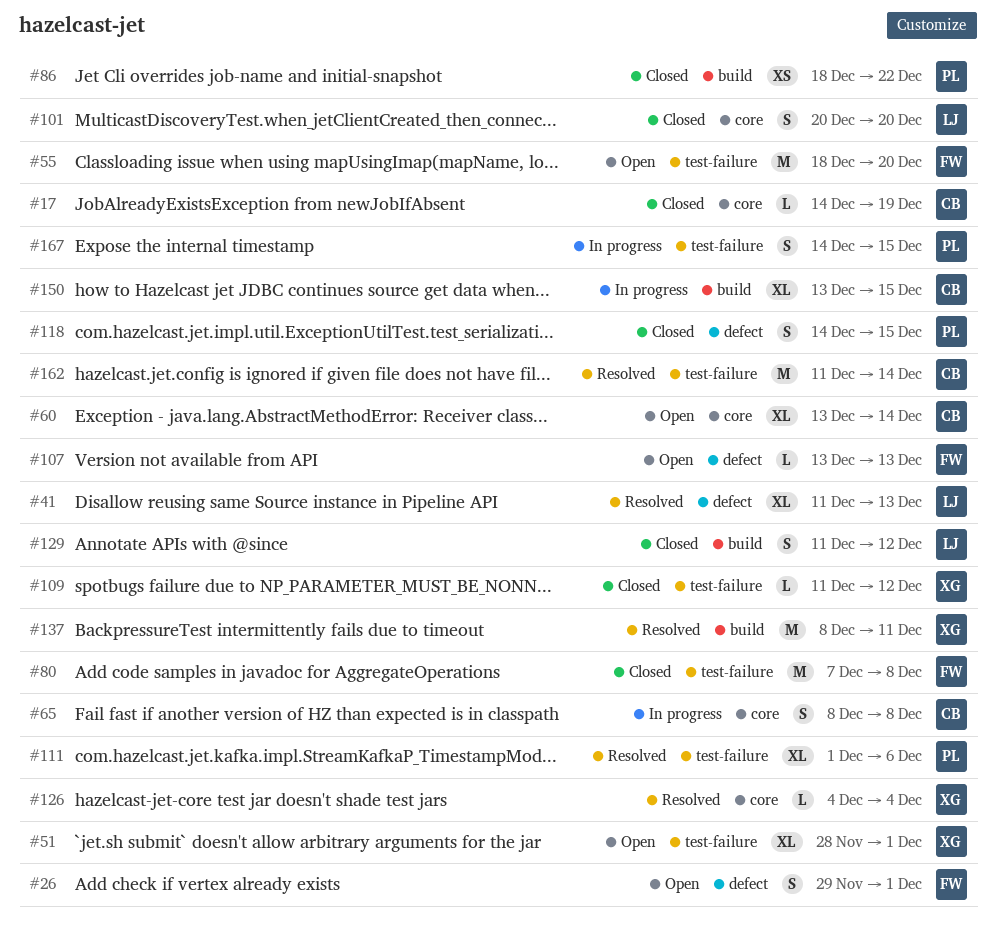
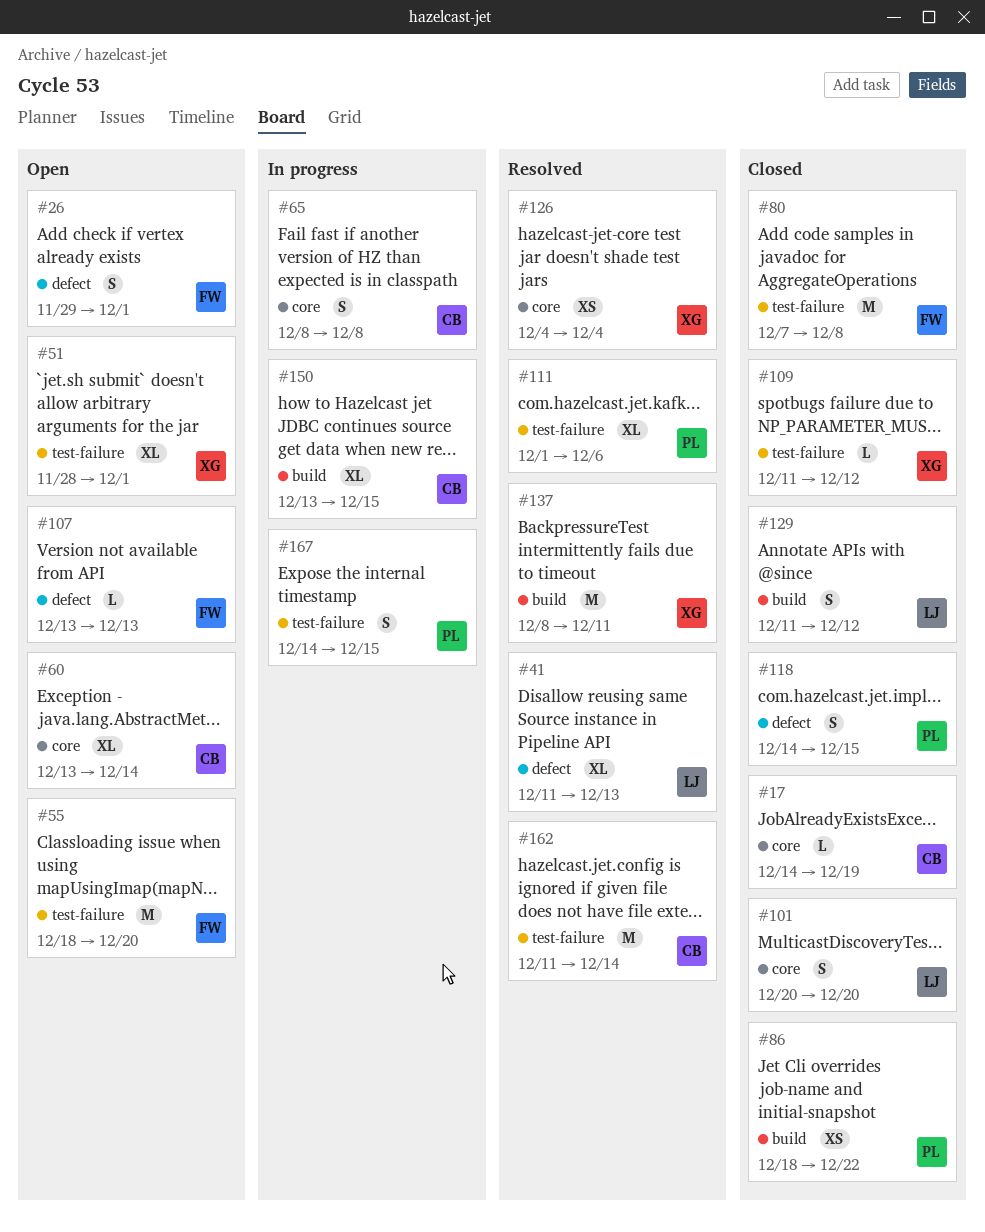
#126, estimate: L -> XS

